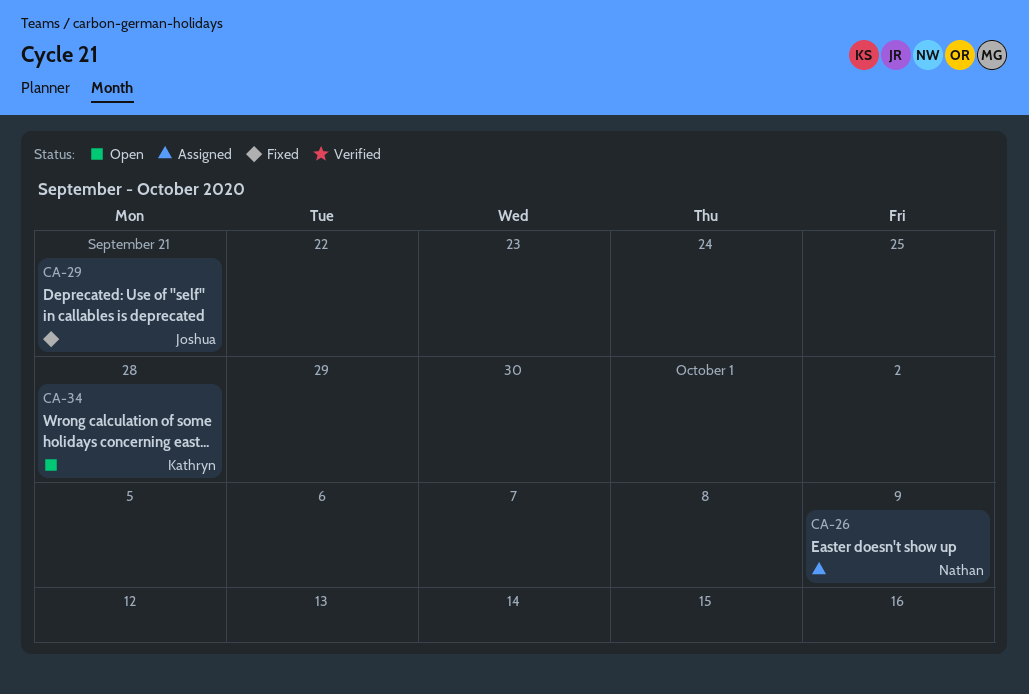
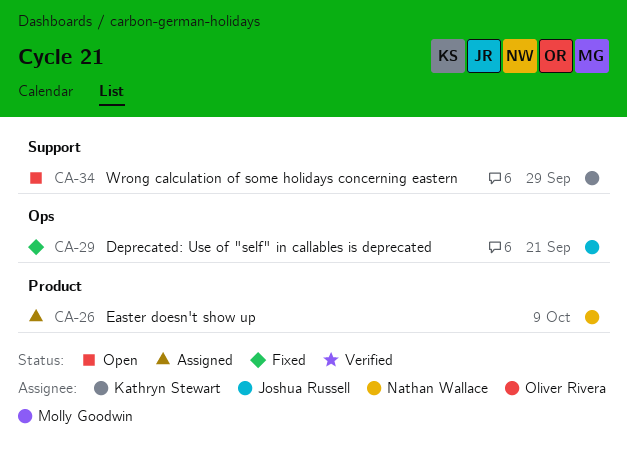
CA-34, due: Sep 28 -> Sep 29

